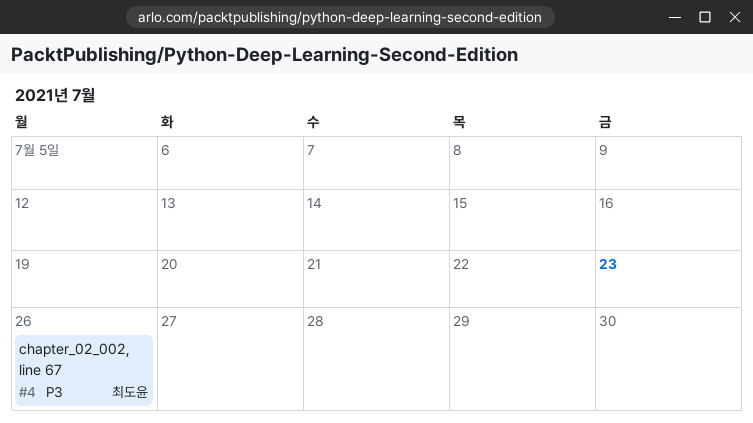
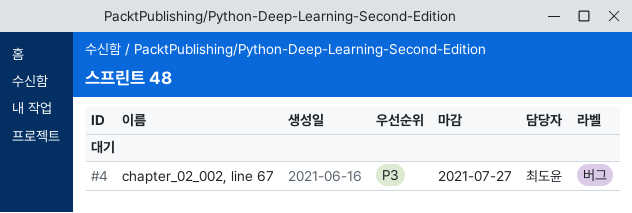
#4, due: Jul 26 -> Jul 27

